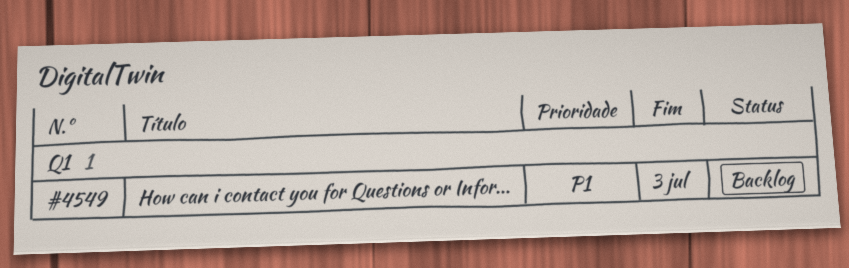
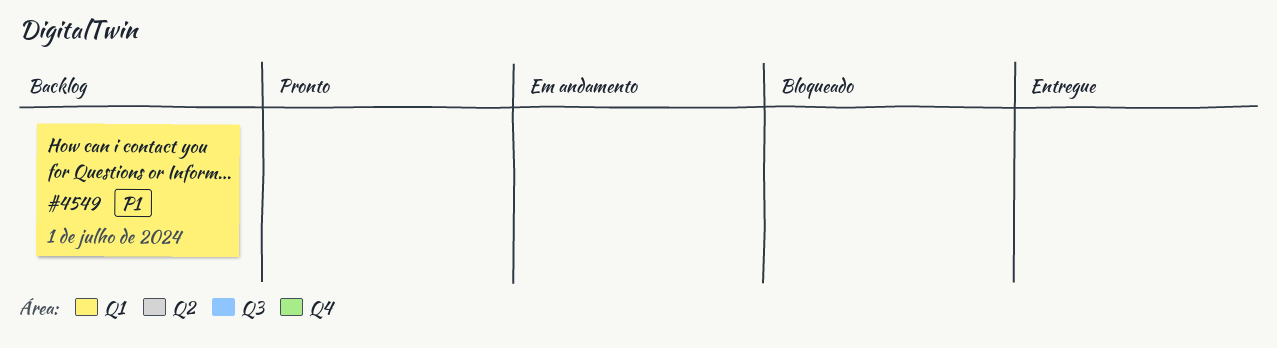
#4549, due: Jul 3 -> Jul 1

